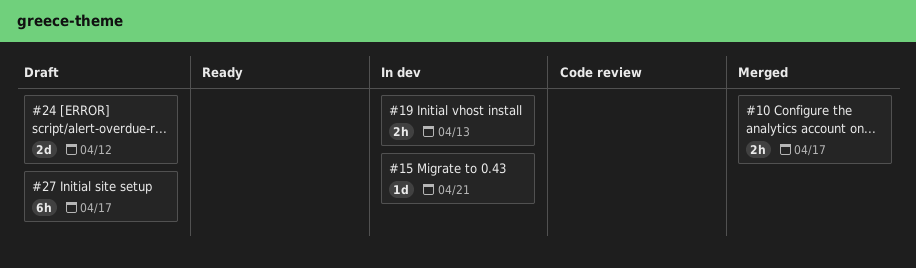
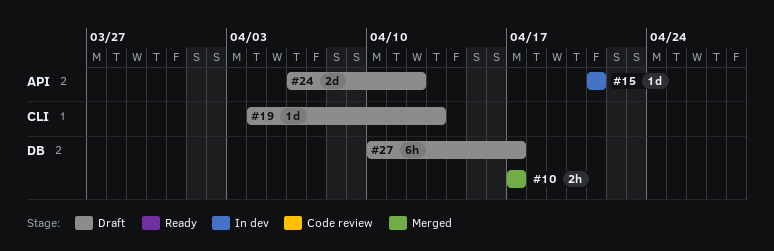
#19, status: In dev -> Draft
#19, estimate: 2h -> 1d

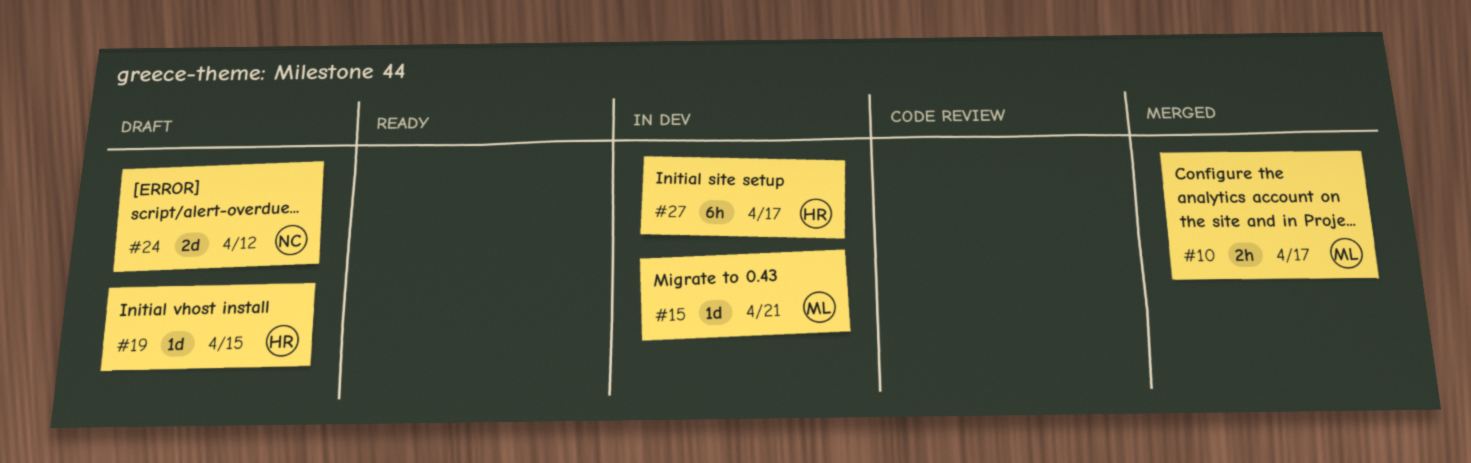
#19, due: Apr 13 -> Apr 15
#27, status: Draft -> In dev

